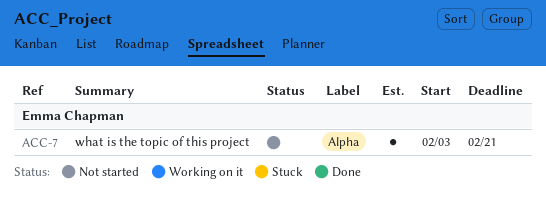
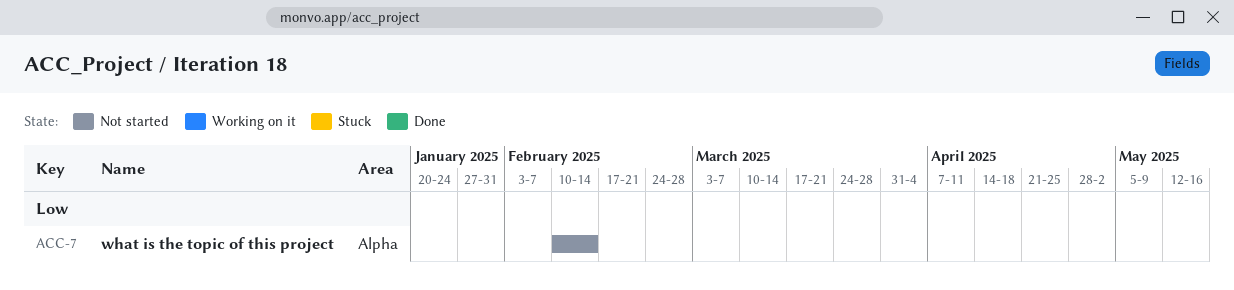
ACC-7, start: Feb 3 -> Feb 10
ACC-7, due: Feb 21 -> Feb 14

